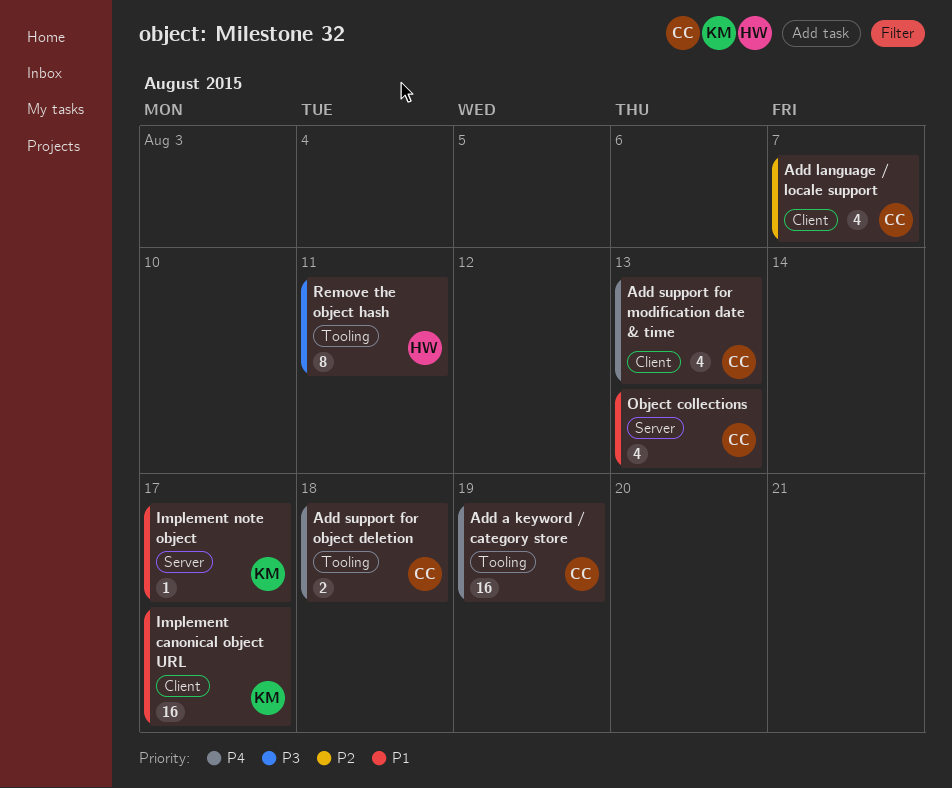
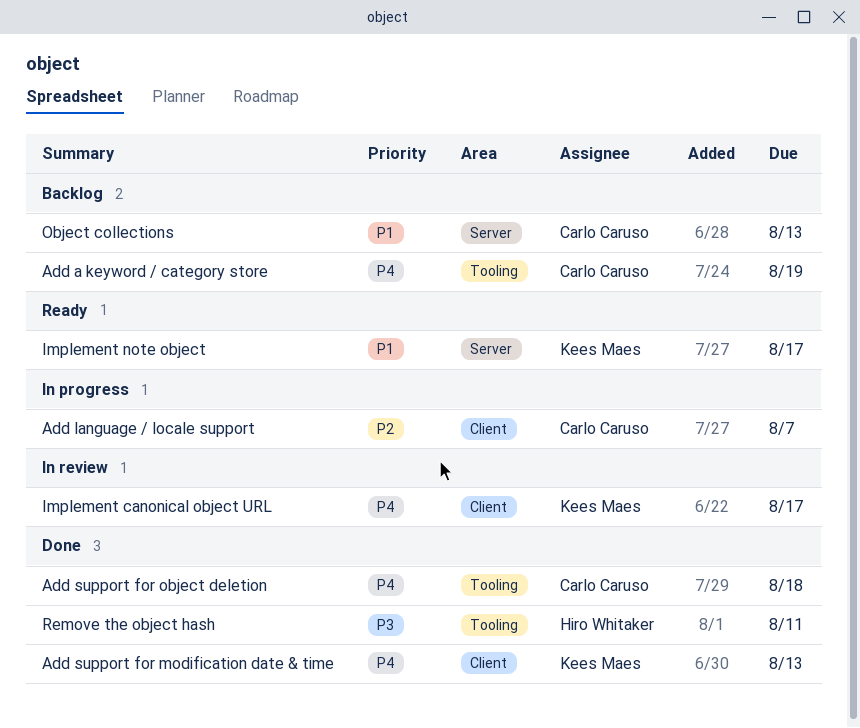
Add support for modification date & time, owner: Carlo Caruso -> Kees Maes
Implement canonical object URL, priority: P1 -> P4

